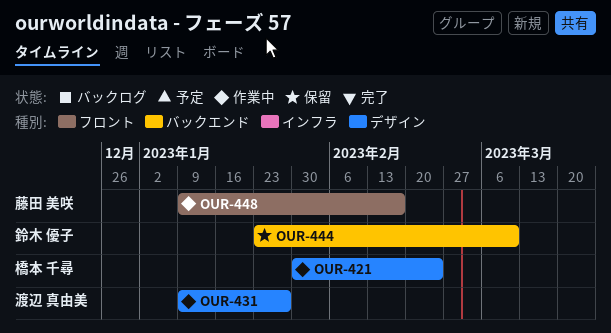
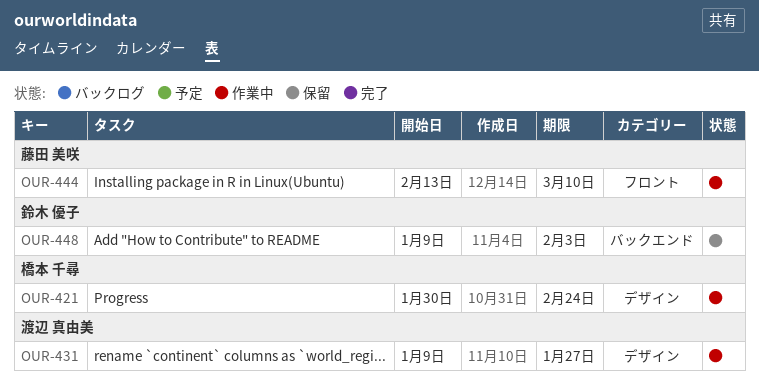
OUR-444, status: 保留 -> 作業中
OUR-444, owner: 鈴木 優子 -> 藤田 美咲
OUR-444, label: バックエンド -> フロント
OUR-444, start: Jan 23 -> Feb 13
OUR-448, status: 作業中 -> 保留
OUR-448, owner: 藤田 美咲 -> 鈴木 優子
OUR-448, label: フロント -> バックエンド
OUR-448, due: Feb 17 -> Feb 3

